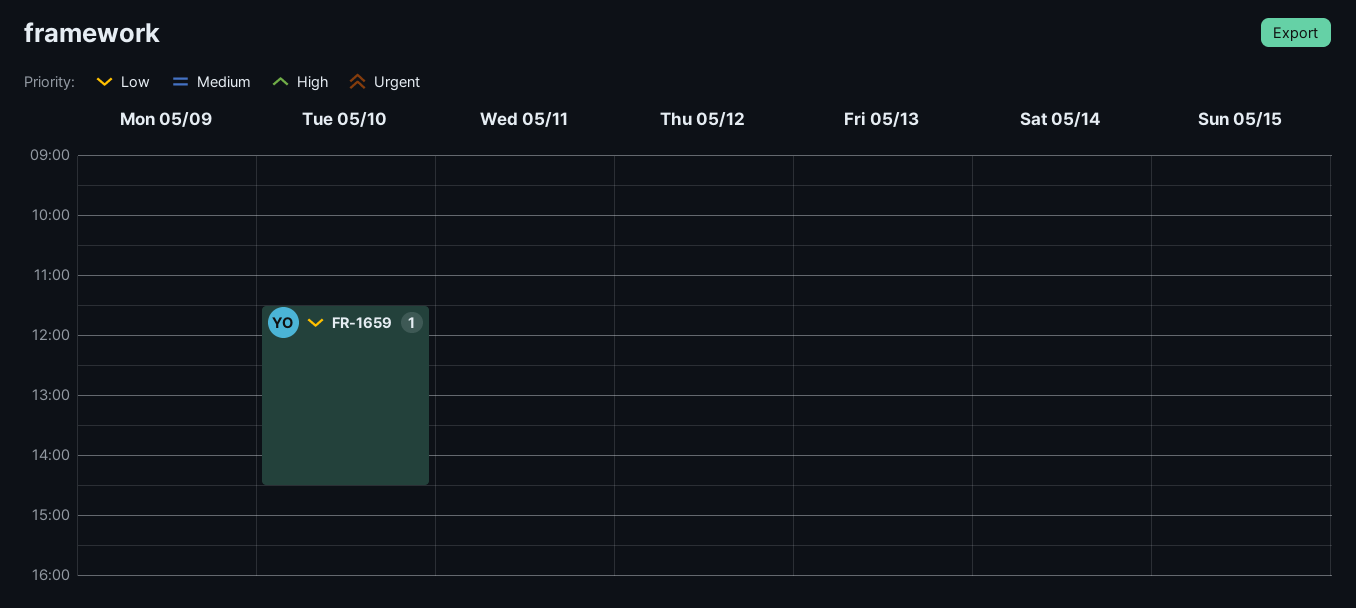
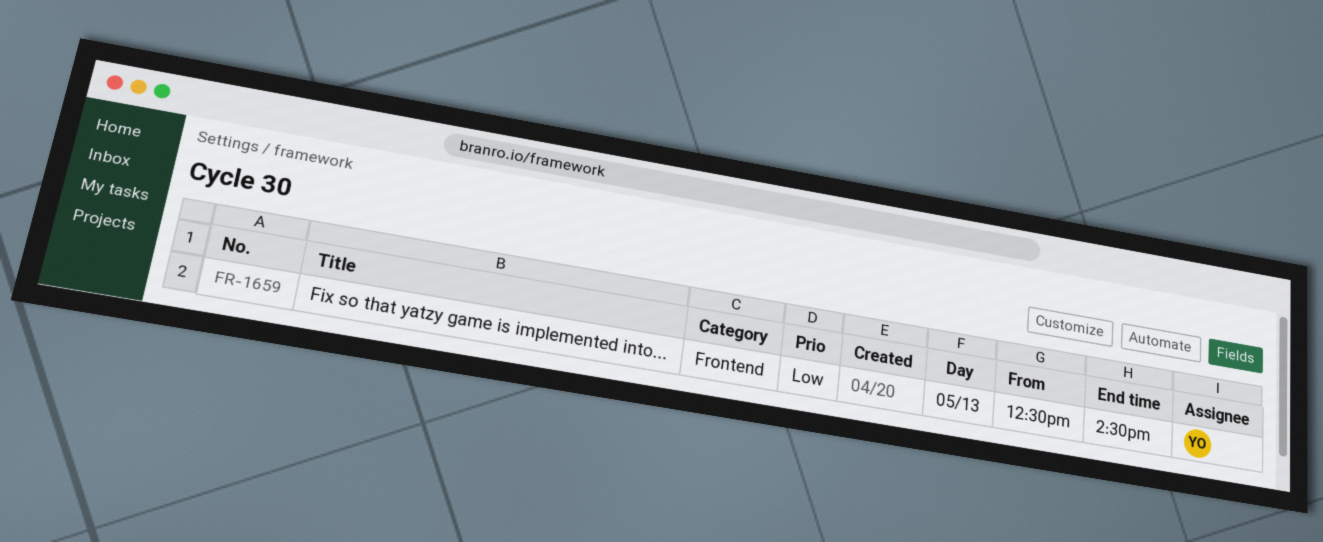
FR-1659, day: May 10 -> May 13
FR-1659, begins: 11:30 -> 12:30

